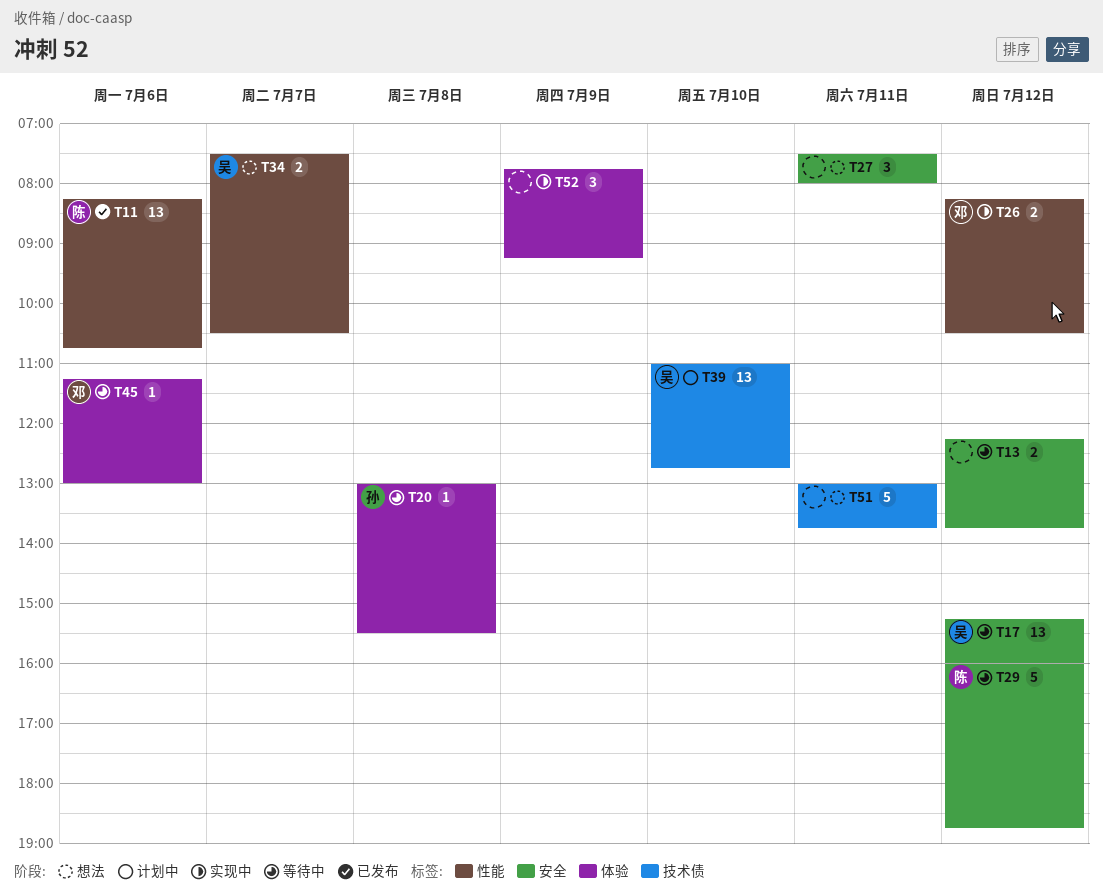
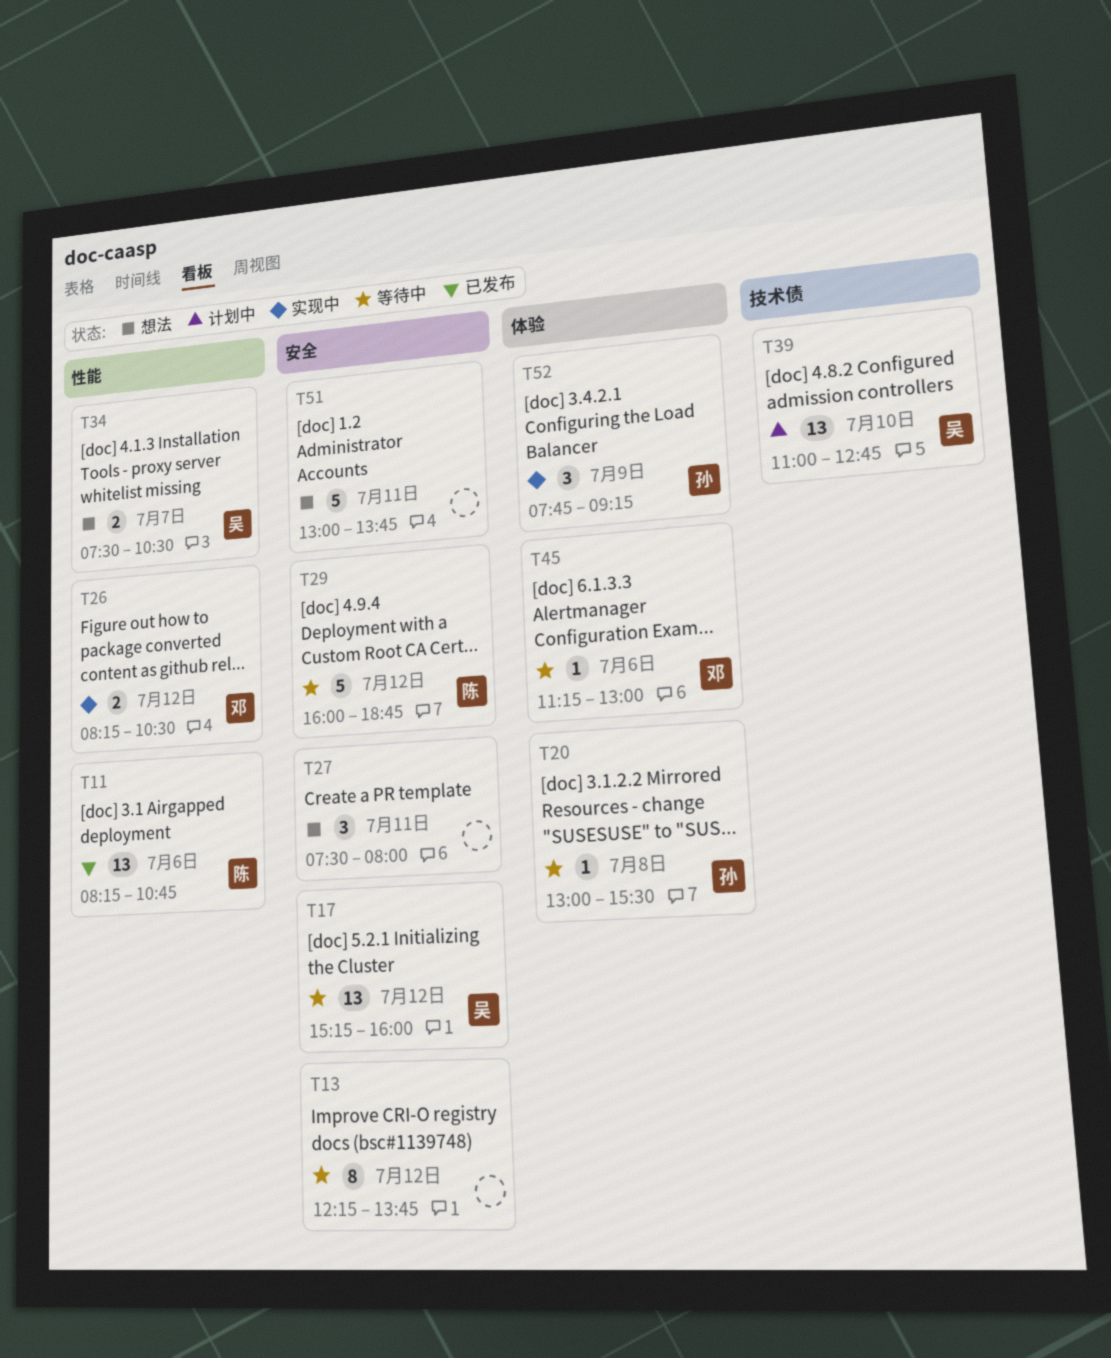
T13, estimate: 2 -> 8
T51, label: 技术债 -> 安全
T52, owner: none -> 孙

